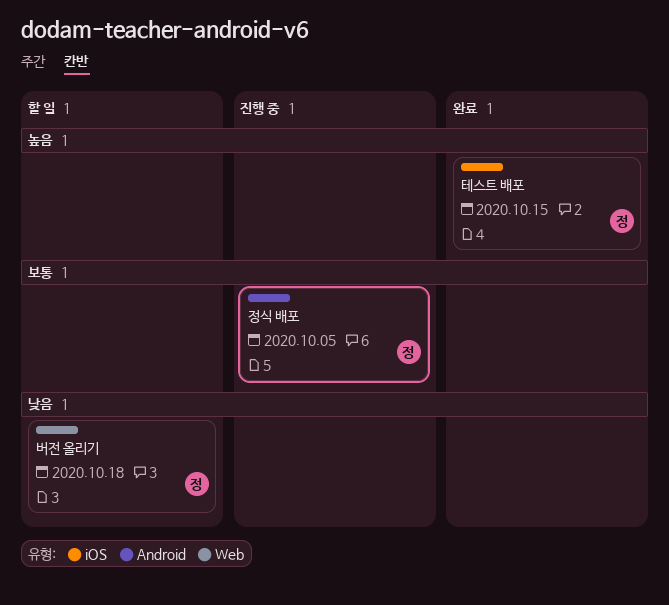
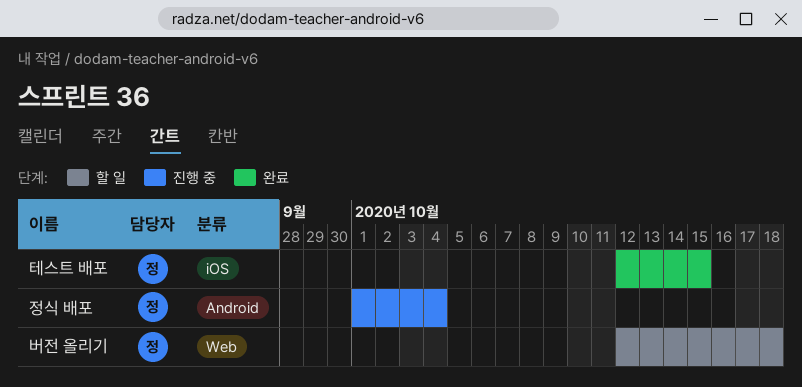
정식 배포, due: Oct 5 -> Oct 4

